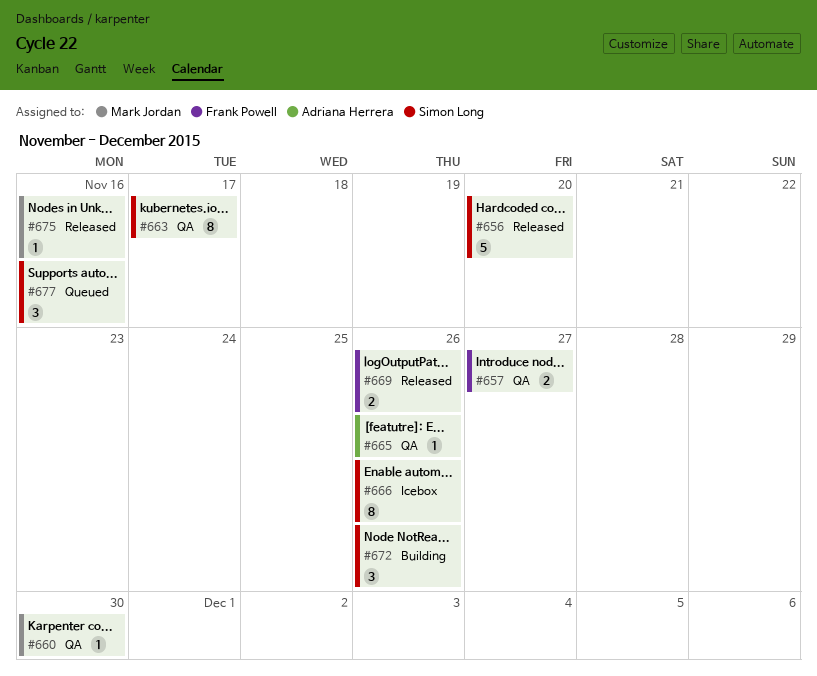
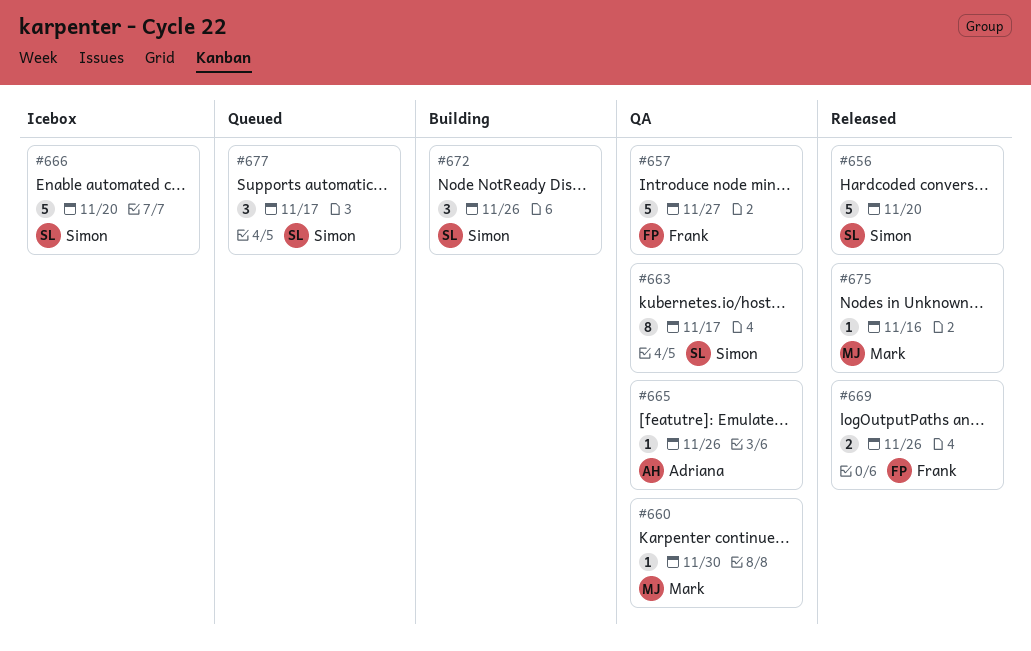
#657, estimate: 2 -> 5
#666, estimate: 8 -> 5
#666, due: Nov 26 -> Nov 20
#677, due: Nov 16 -> Nov 17

